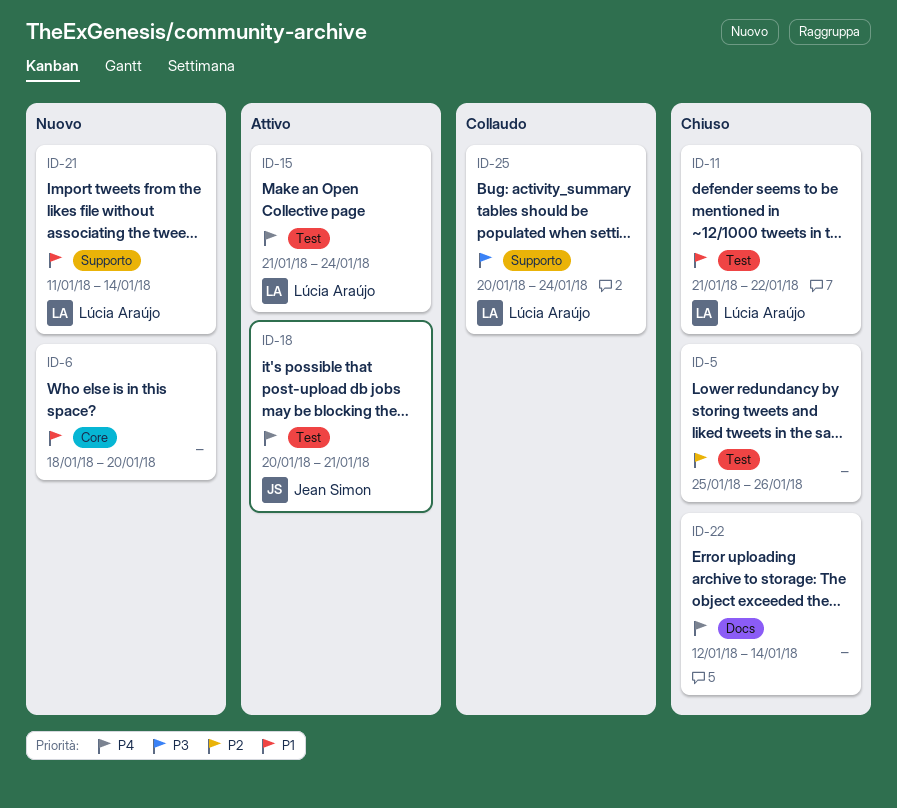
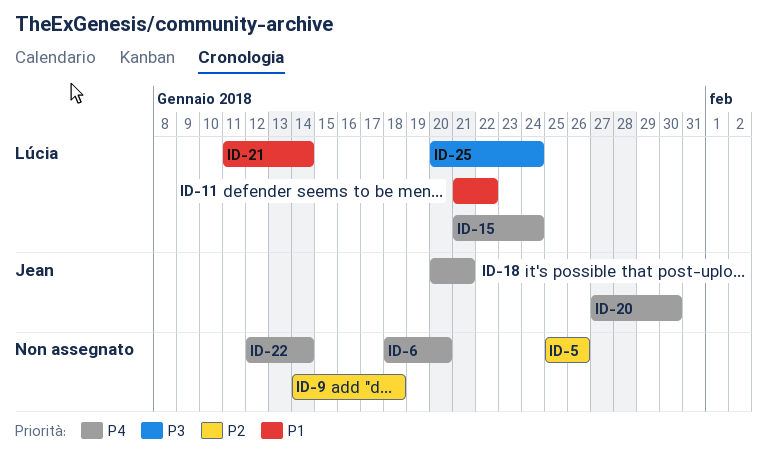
ID-6, priority: P1 -> P4
ID-9: none -> present
ID-20: none -> present

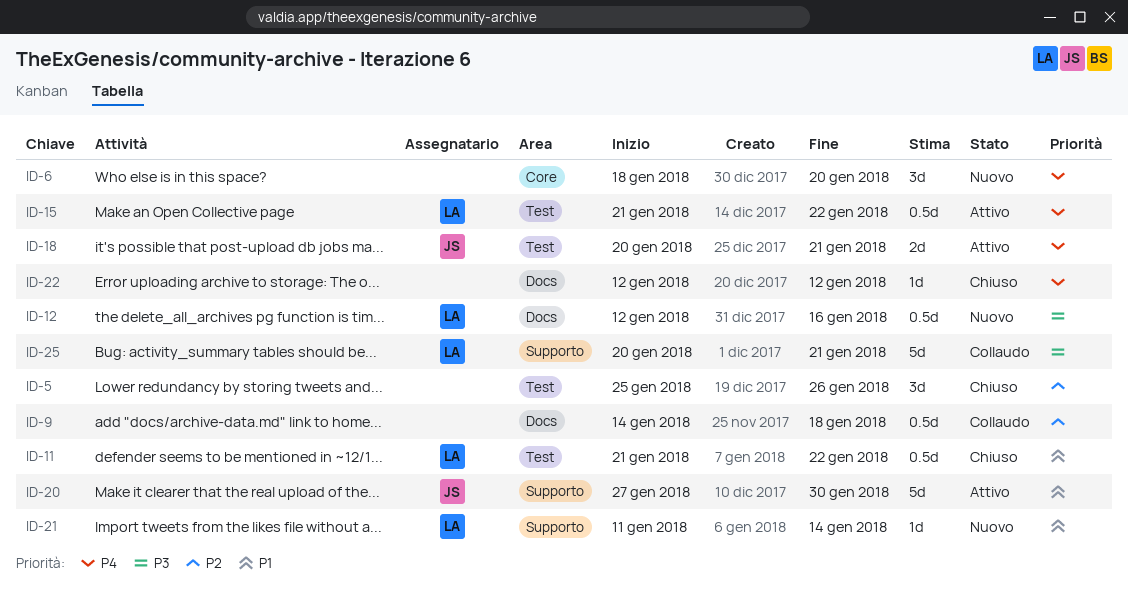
ID-12: none -> present
ID-15, due: Jan 24 -> Jan 22
ID-20, priority: P4 -> P1
ID-22, due: Jan 14 -> Jan 12
ID-25, due: Jan 24 -> Jan 21

